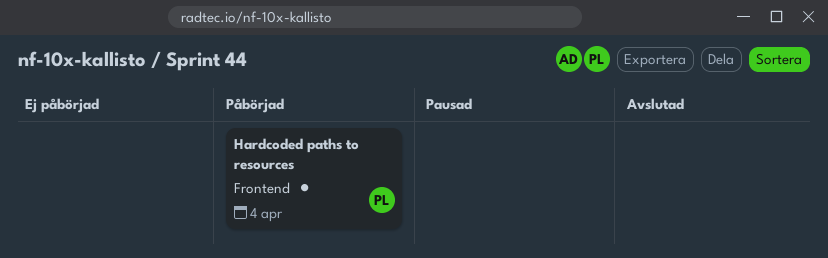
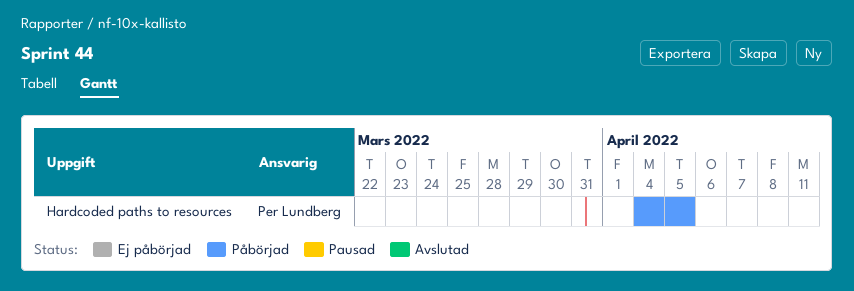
Hardcoded paths to resources, due: Apr 4 -> Apr 5

